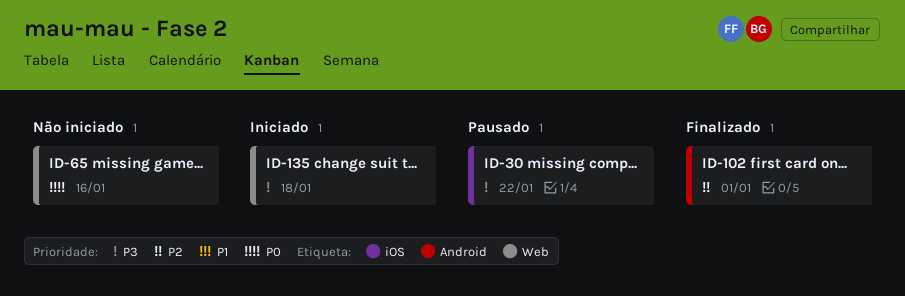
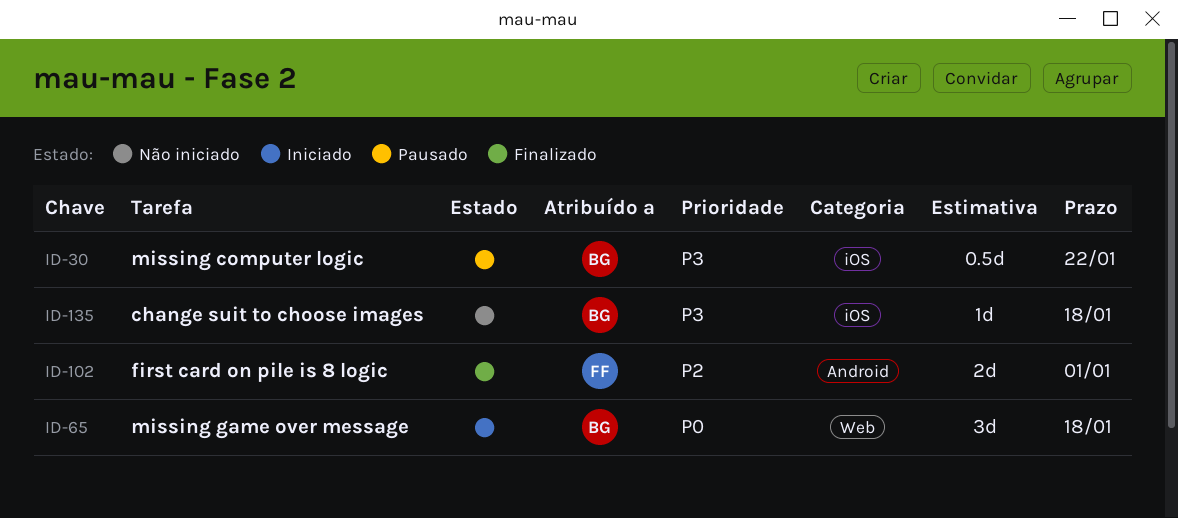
ID-65, status: Não iniciado -> Iniciado
ID-65, due: Jan 16 -> Jan 18
ID-135, status: Iniciado -> Não iniciado
ID-135, label: Web -> iOS

